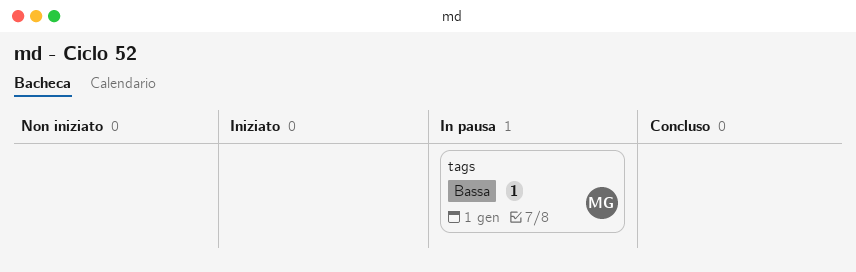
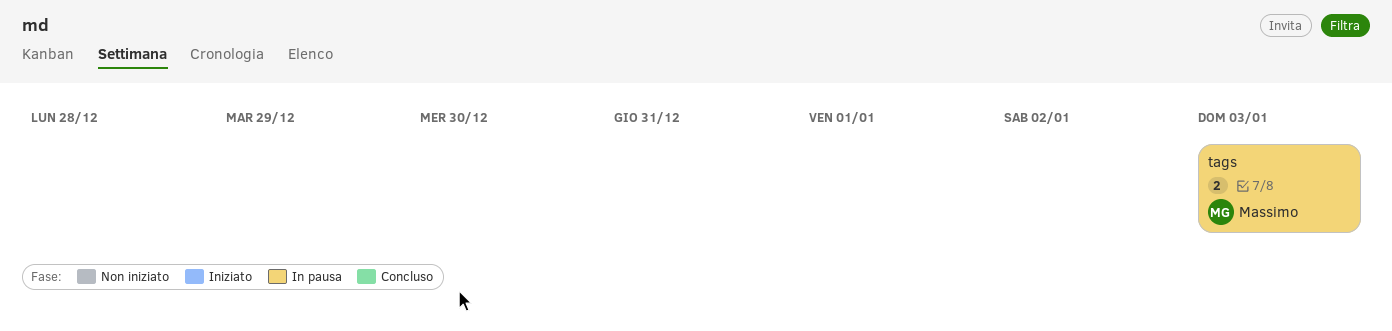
tags, estimate: 1 -> 2
tags, due: Jan 1 -> Jan 3

